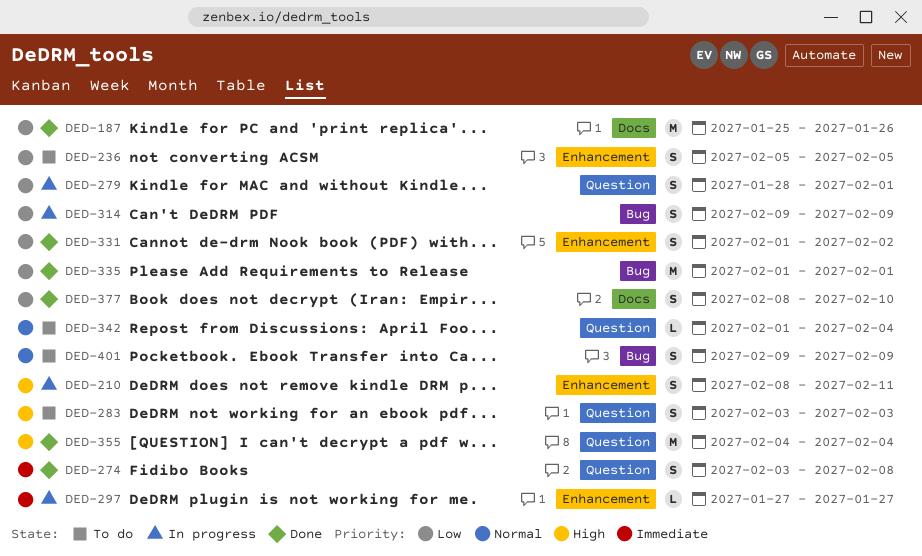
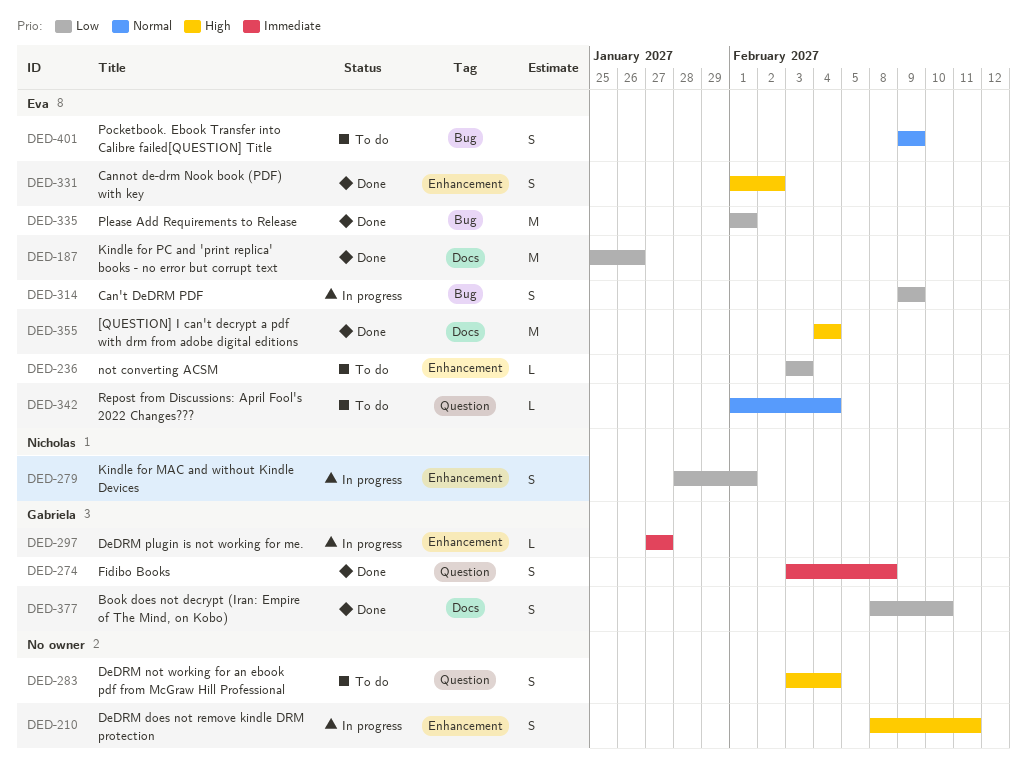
DED-236, estimate: S -> L
DED-236, start: Feb 5 -> Feb 3
DED-236, due: Feb 5 -> Feb 3
DED-279, label: Question -> Enhancement
DED-283, due: Feb 3 -> Feb 4
DED-331, priority: Low -> High
DED-355, label: Question -> Docs

